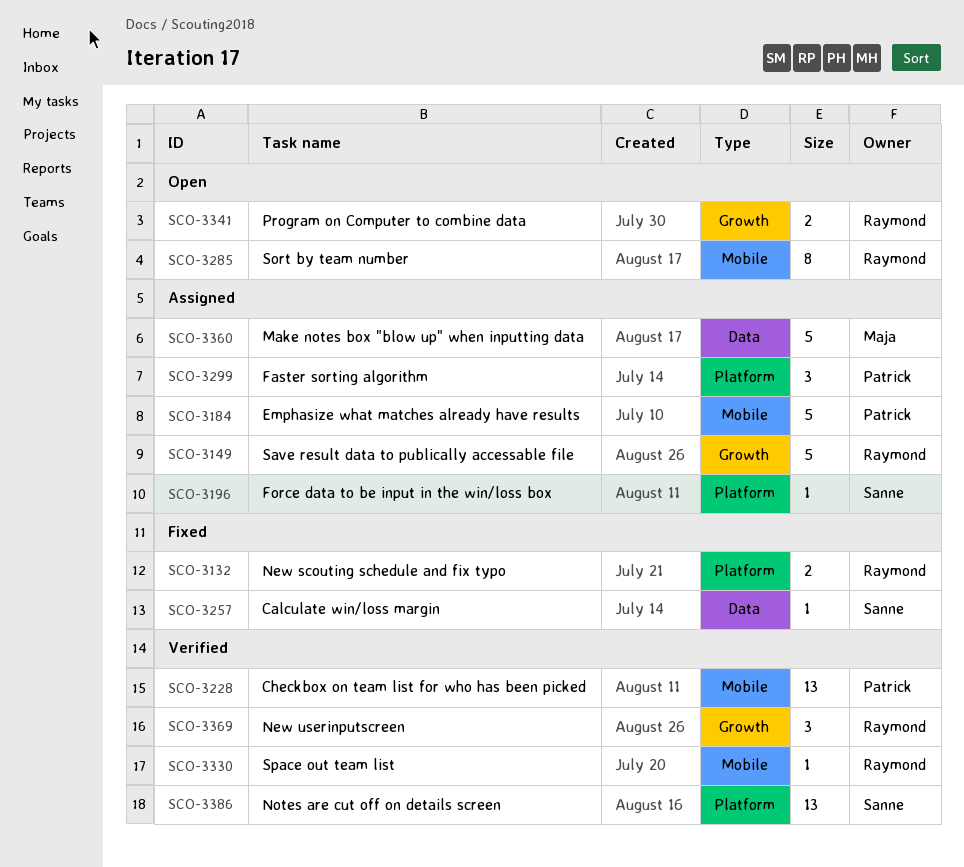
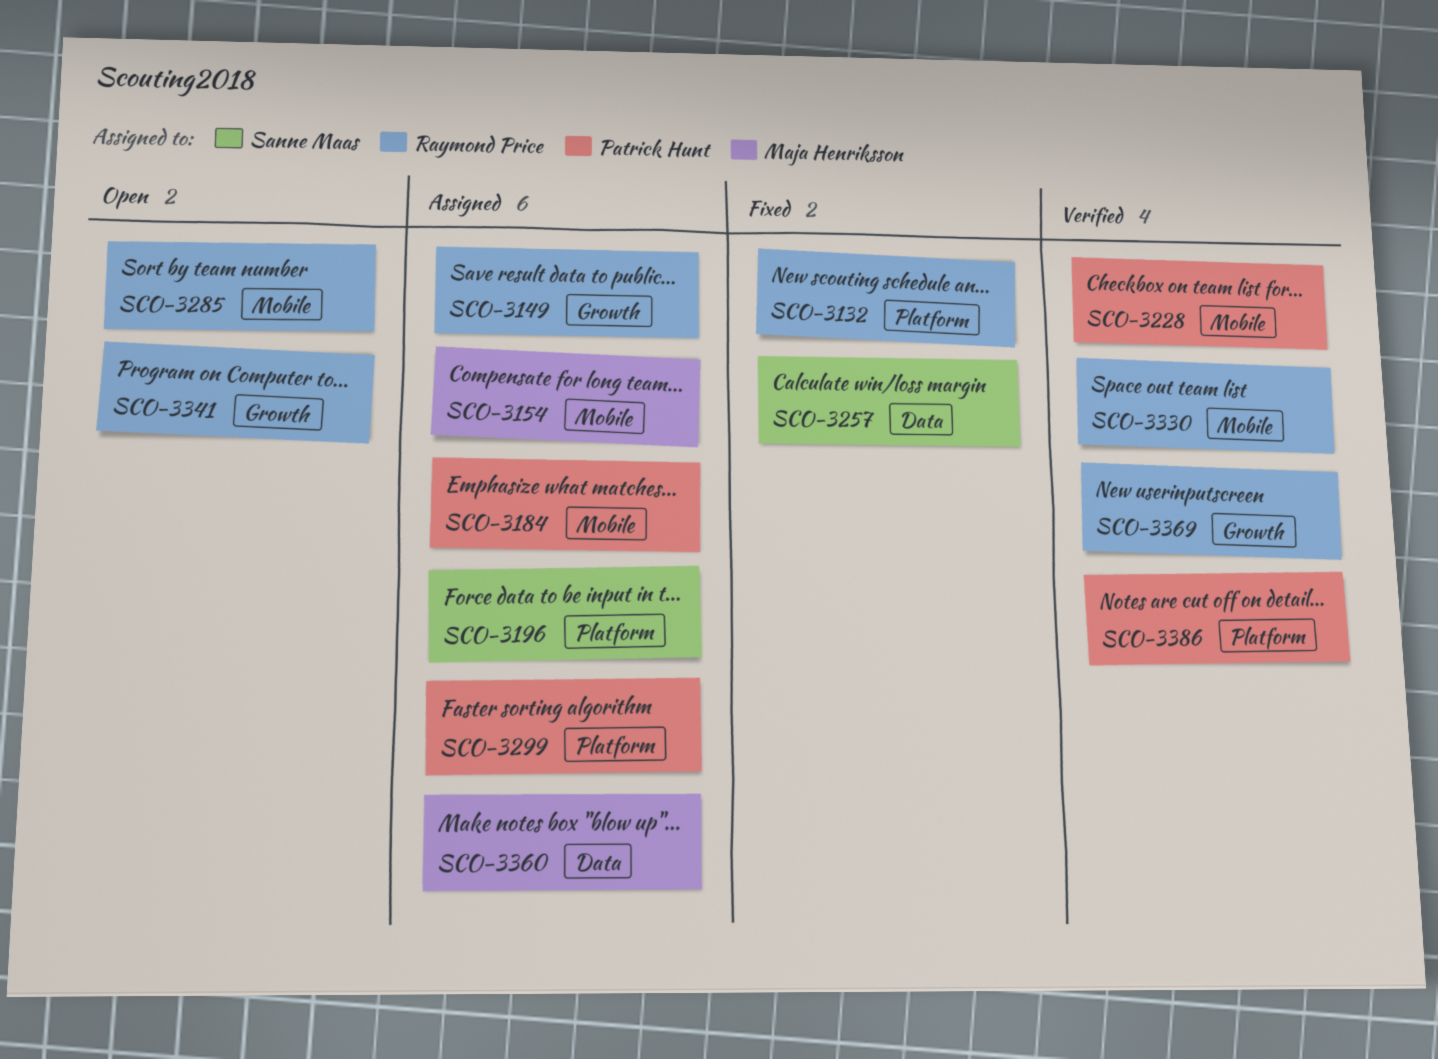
SCO-3154: none -> present
SCO-3386, owner: Sanne Maas -> Patrick Hunt

